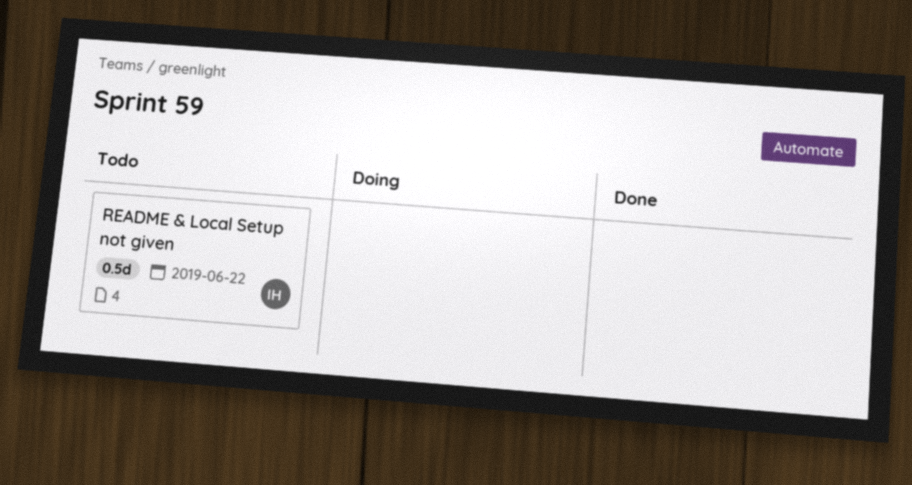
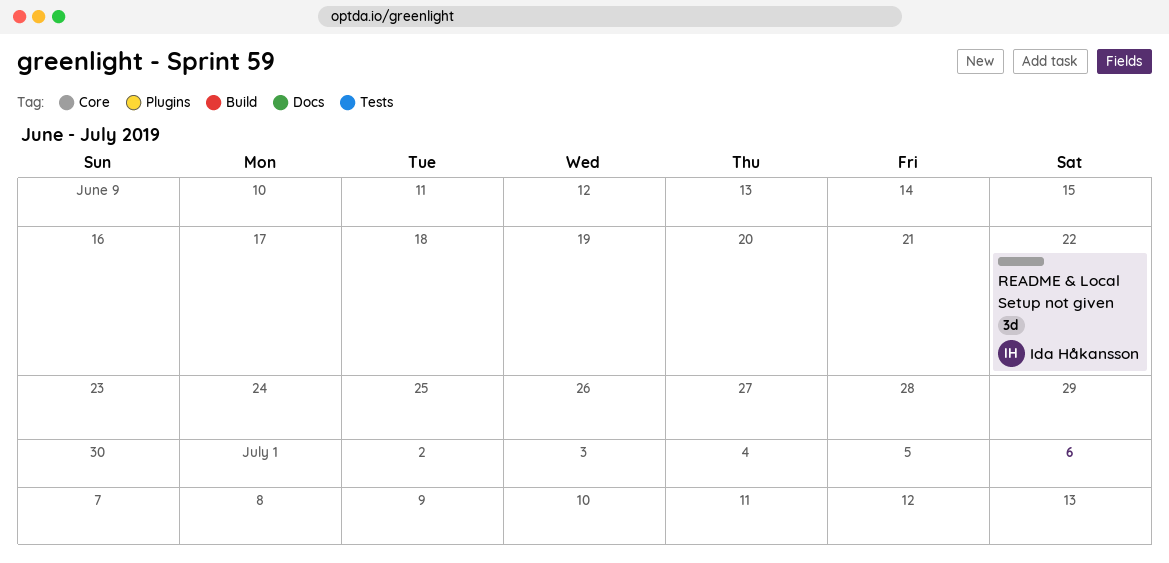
README & Local Setup not given, estimate: 0.5d -> 3d

